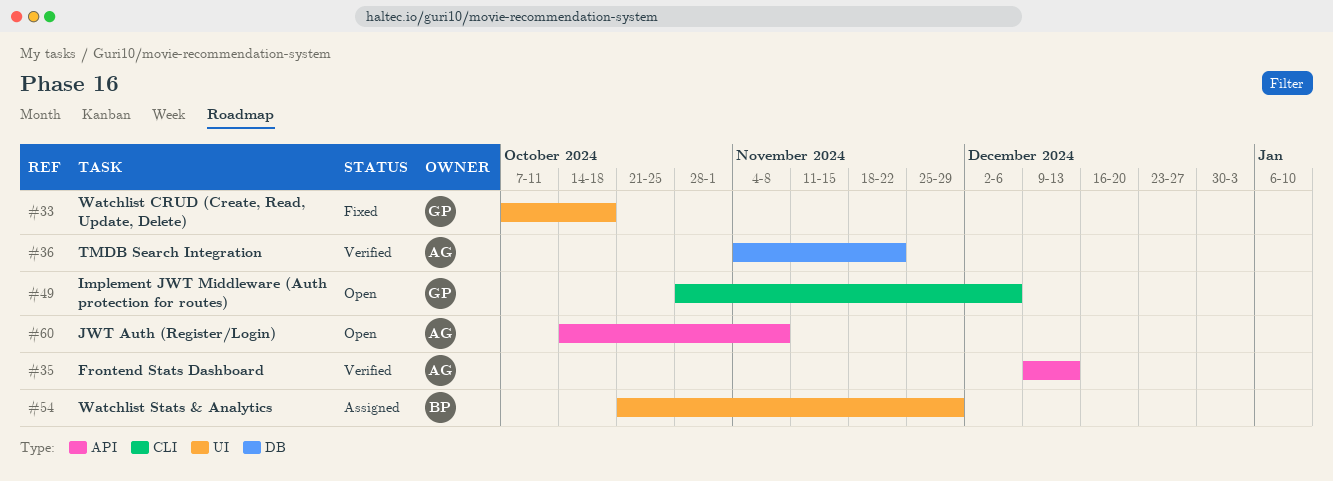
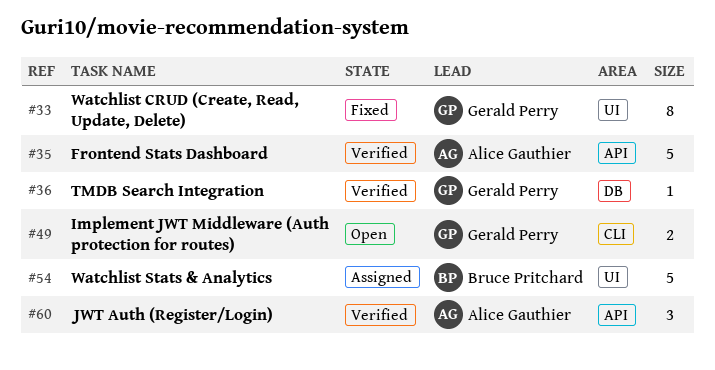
#36, owner: Alice Gauthier -> Gerald Perry
#60, status: Open -> Verified

